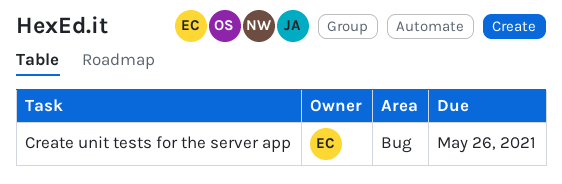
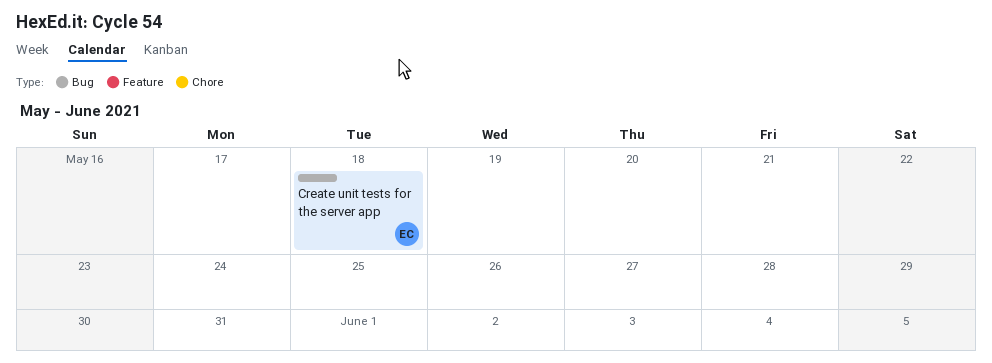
Create unit tests for the server app, due: May 26 -> May 18

